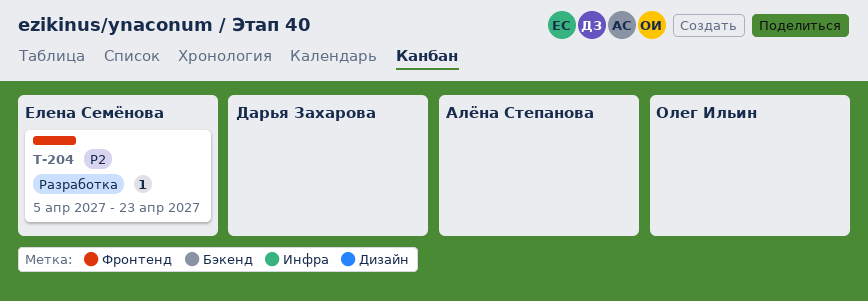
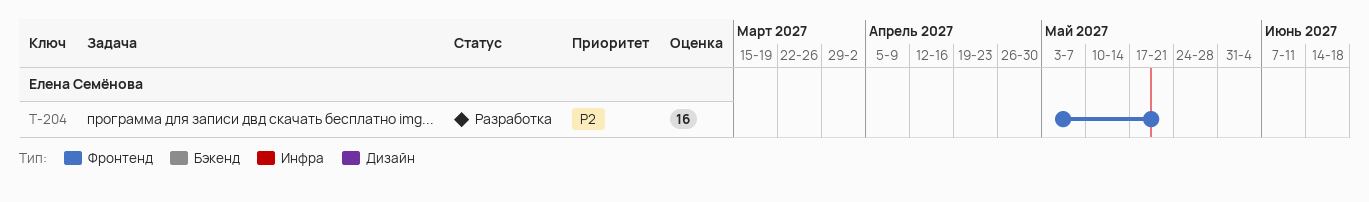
T-204, estimate: 1 -> 16
T-204, start: Apr 5 -> May 3
T-204, due: Apr 23 -> May 21

